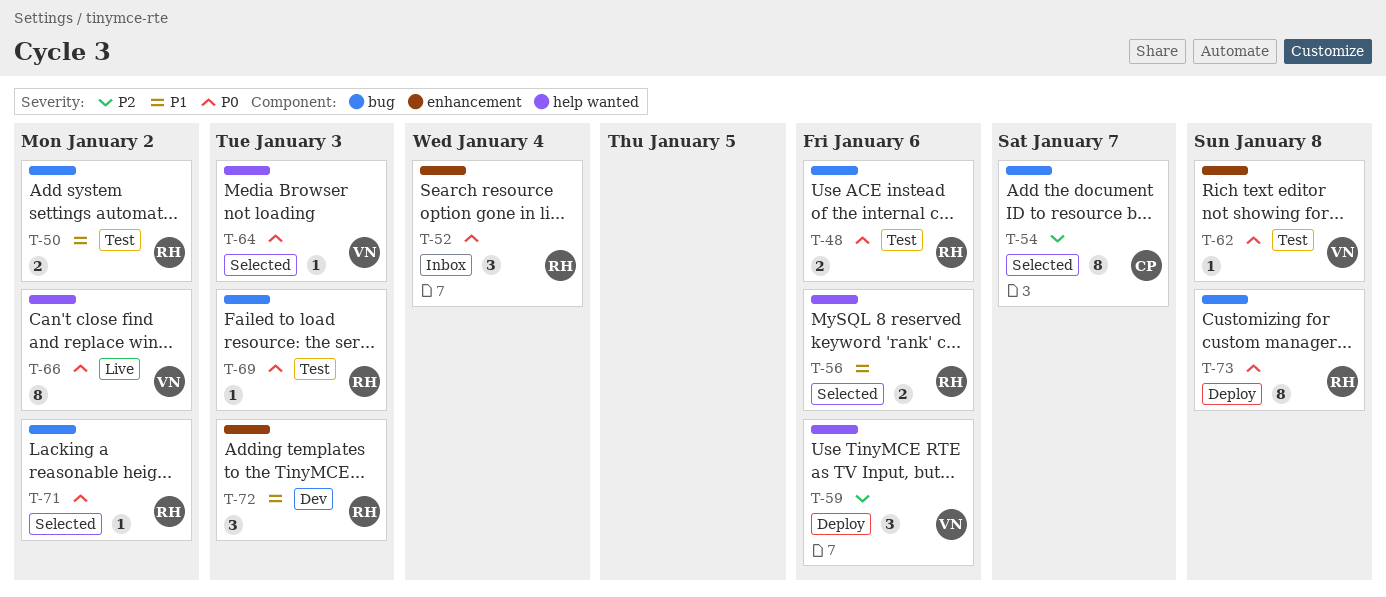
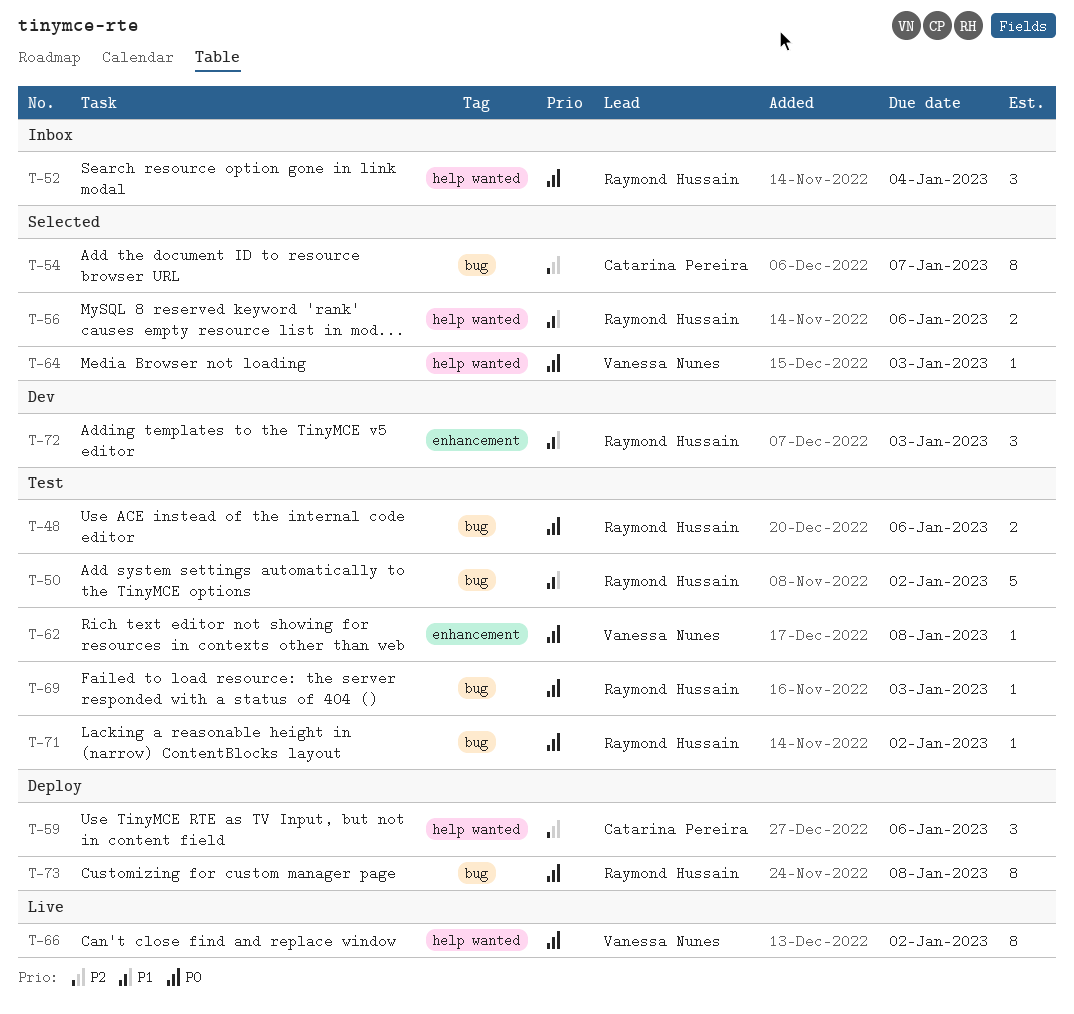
T-50, estimate: 2 -> 5
T-52, label: enhancement -> help wanted
T-59, owner: Vanessa Nunes -> Catarina Pereira
T-71, status: Selected -> Test

